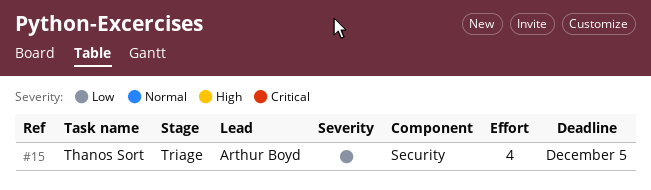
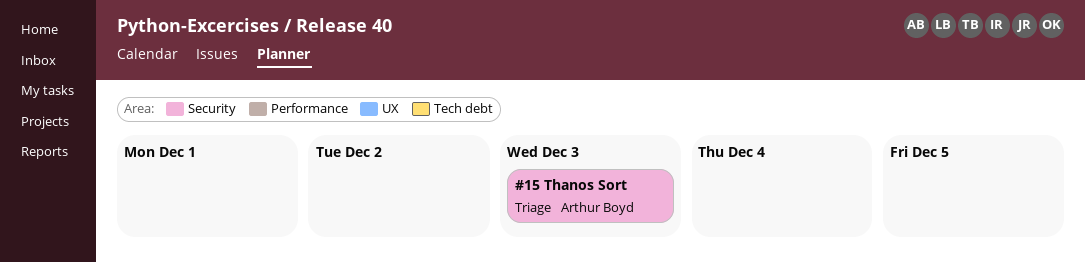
#15, due: Dec 5 -> Dec 3

